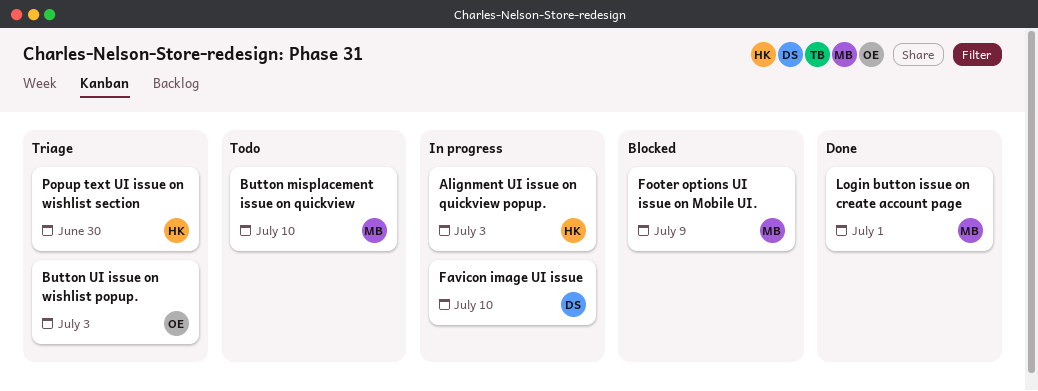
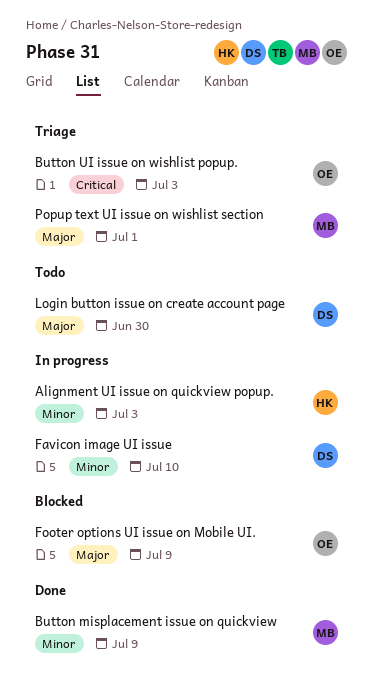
Button misplacement issue on quickview, status: Todo -> Done
Button misplacement issue on quickview, due: Jul 10 -> Jul 9
Footer options UI issue on Mobile UI., owner: MB -> OE
Login button issue on create account page, status: Done -> Todo
Login button issue on create account page, owner: MB -> DS
Login button issue on create account page, due: Jul 1 -> Jun 30
Popup text UI issue on wishlist section, owner: HK -> MB
Popup text UI issue on wishlist section, due: Jun 30 -> Jul 1

